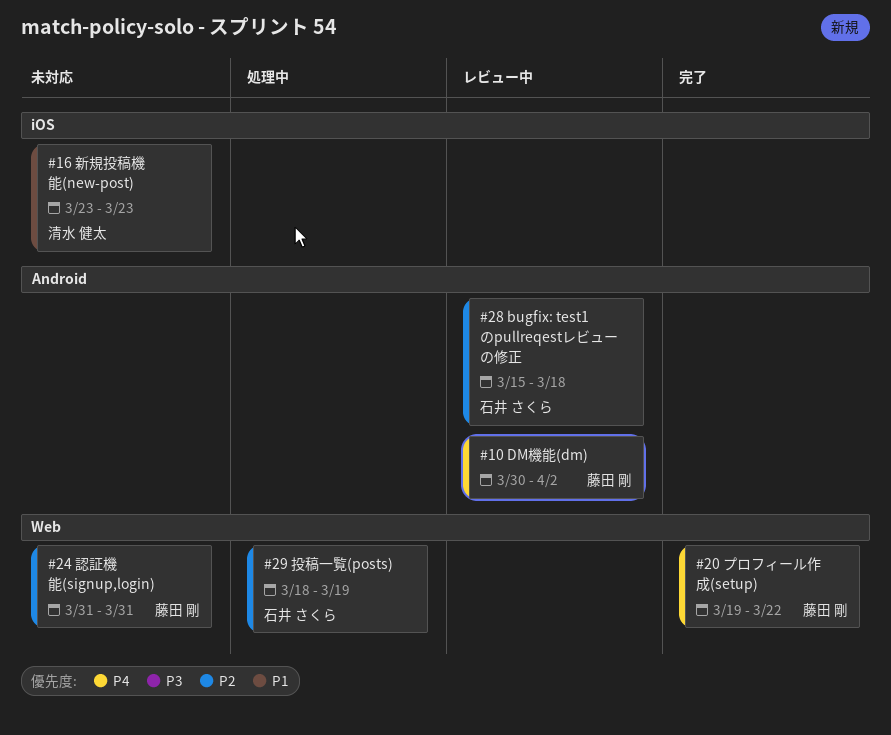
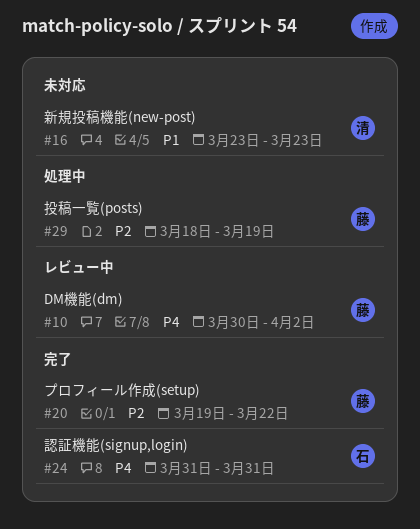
#20, priority: P4 -> P2
#24, status: 未対応 -> 完了
#24, owner: 藤田 剛 -> 石井 さくら
#24, priority: P2 -> P4
#28: present -> none
#29, owner: 石井 さくら -> 藤田 剛

